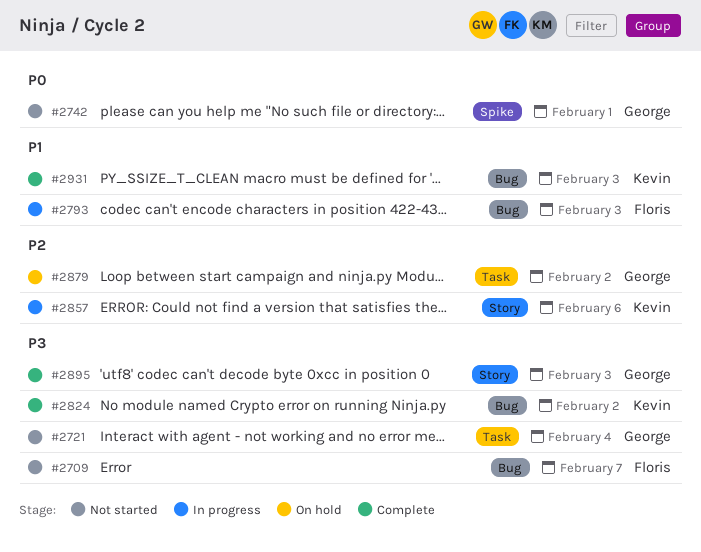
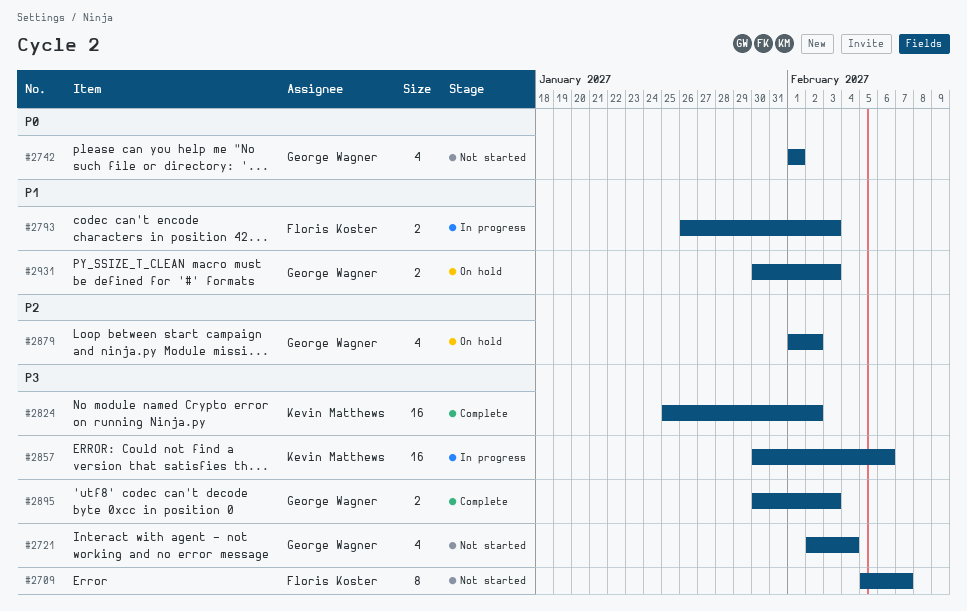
#2857, priority: P2 -> P3
#2931, status: Complete -> On hold
#2931, owner: Kevin Matthews -> George Wagner

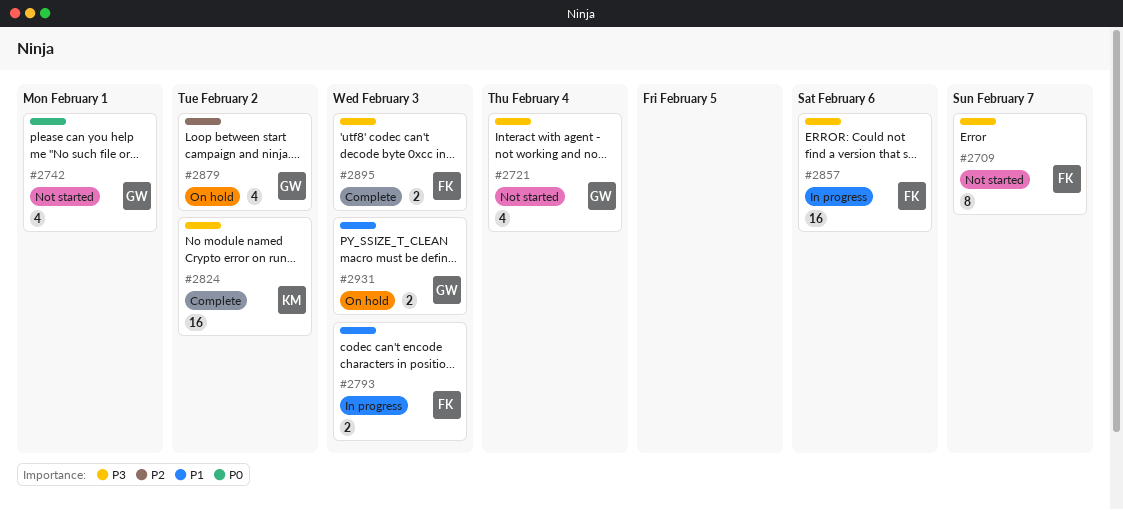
#2857, owner: Kevin Matthews -> Floris Koster
#2895, owner: George Wagner -> Floris Koster

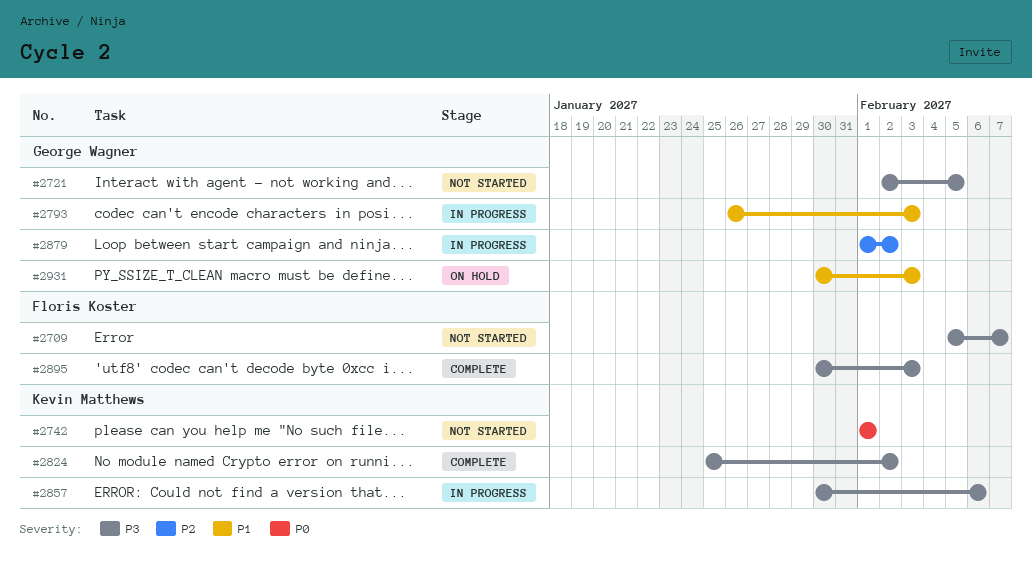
#2721, due: Feb 4 -> Feb 5
#2742, owner: George Wagner -> Kevin Matthews
#2793, owner: Floris Koster -> George Wagner
#2857, owner: Floris Koster -> Kevin Matthews
#2879, status: On hold -> In progress

